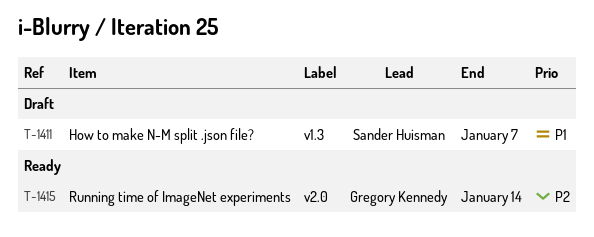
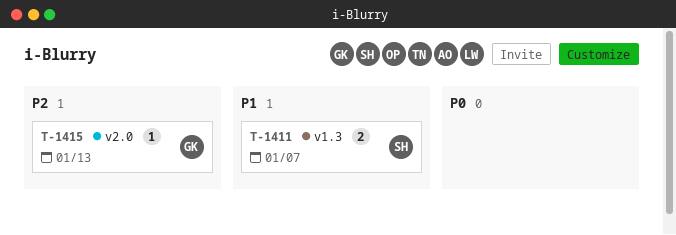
T-1415, due: Jan 14 -> Jan 13

